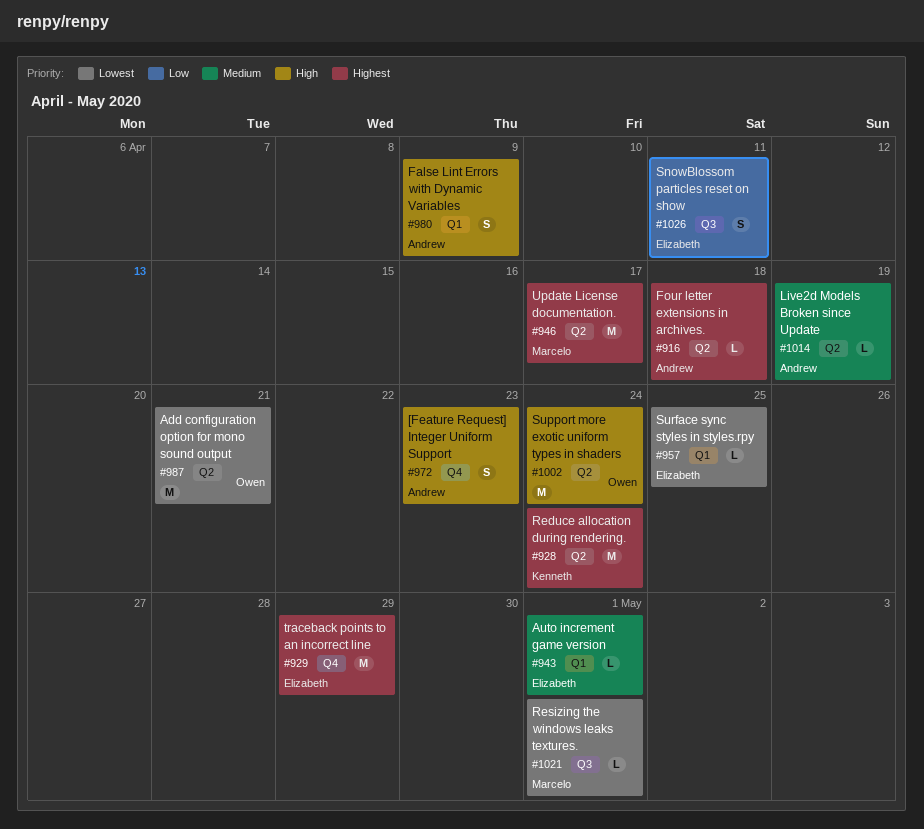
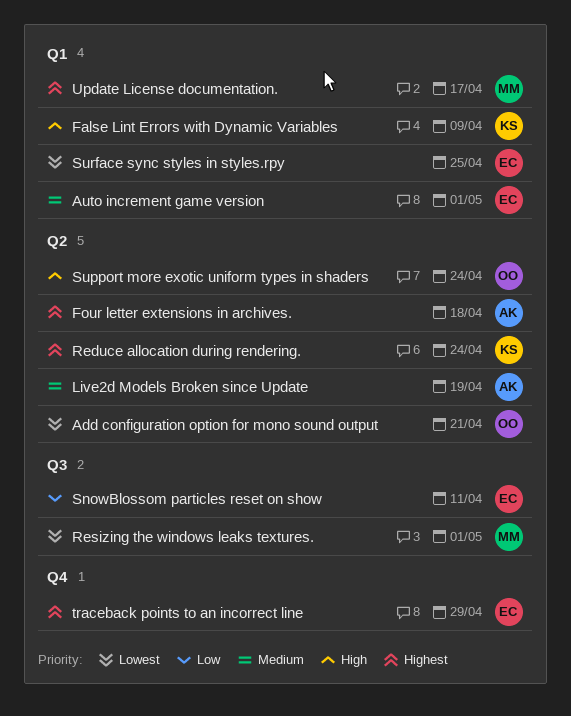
[Feature Request] Integer Uniform Support: present -> none
False Lint Errors with Dynamic Variables, owner: Andrew -> Kenneth
Update License documentation., label: Q2 -> Q1

